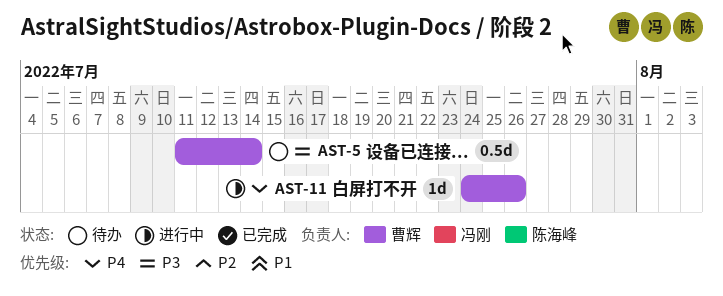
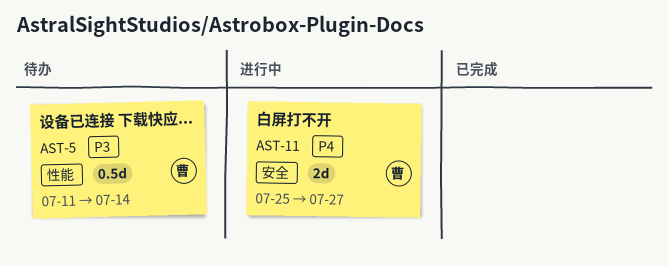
AST-11, estimate: 1d -> 2d
AST-11, start: Jul 24 -> Jul 25
AST-11, due: Jul 26 -> Jul 27

